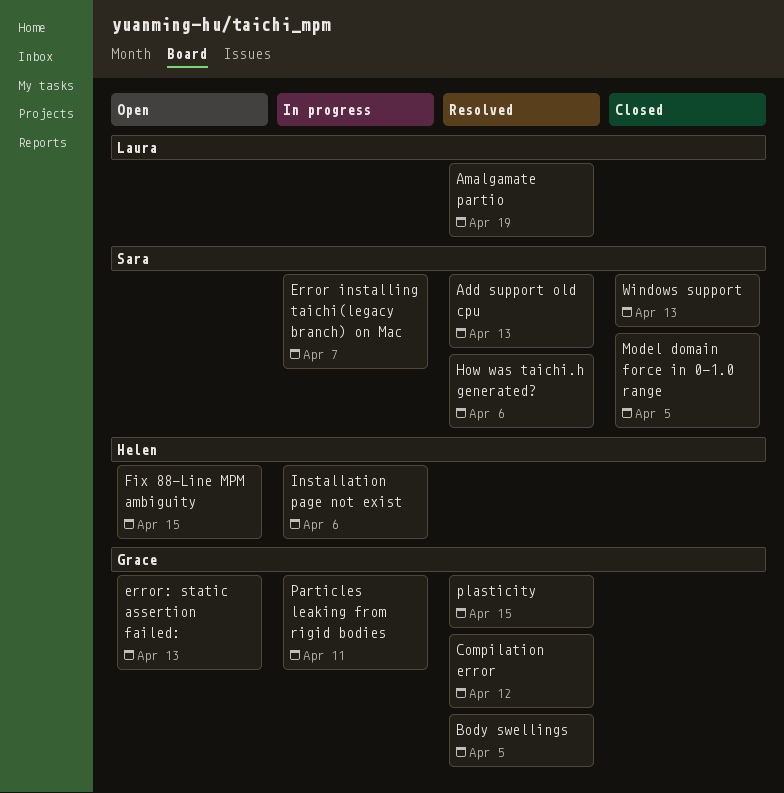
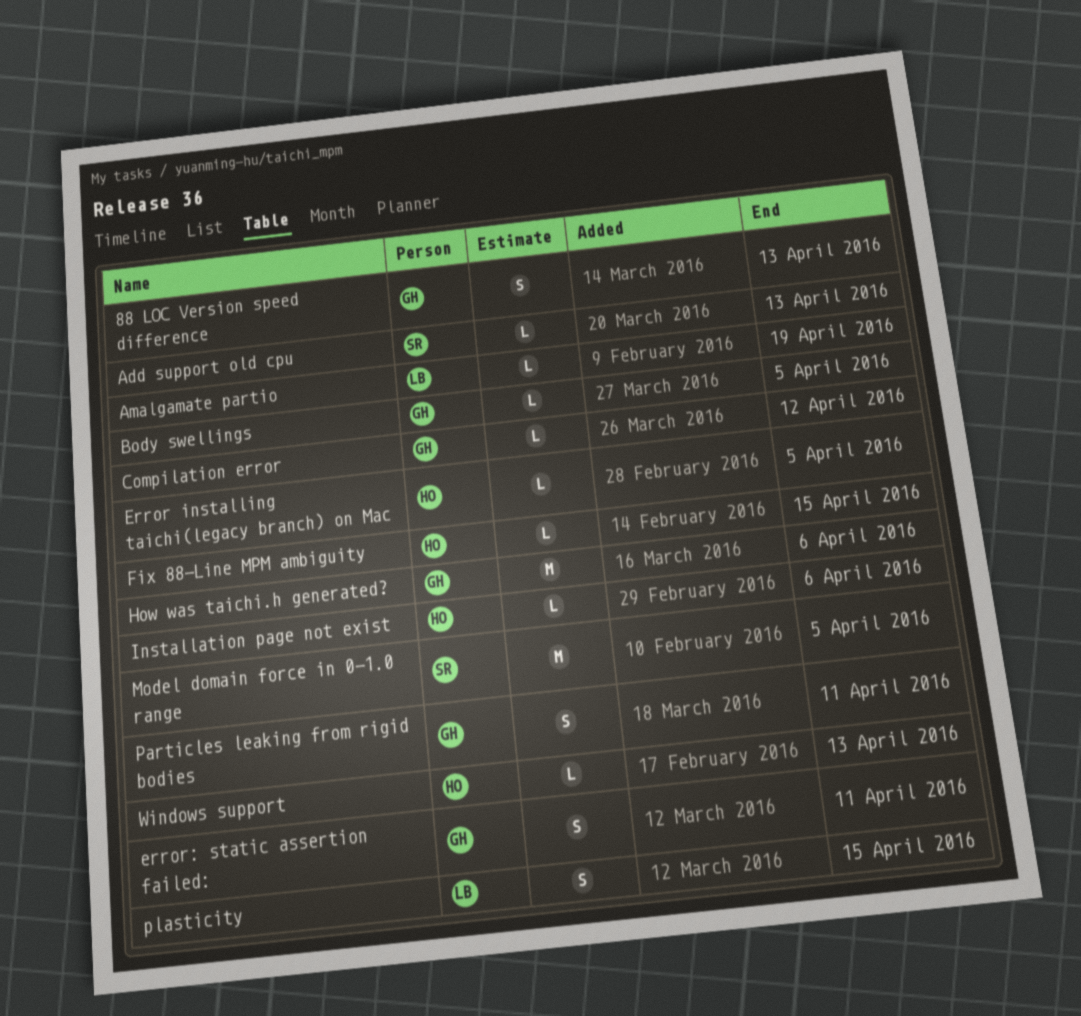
88 LOC Version speed difference: none -> present
Error installing taichi(legacy branch) on Mac, owner: Sara -> Helen
Error installing taichi(legacy branch) on Mac, due: Apr 7 -> Apr 5
error: static assertion failed:, due: Apr 13 -> Apr 11
How was taichi.h generated?, owner: Sara -> Grace
plasticity, owner: Grace -> Laura
Windows support, owner: Sara -> Helen

